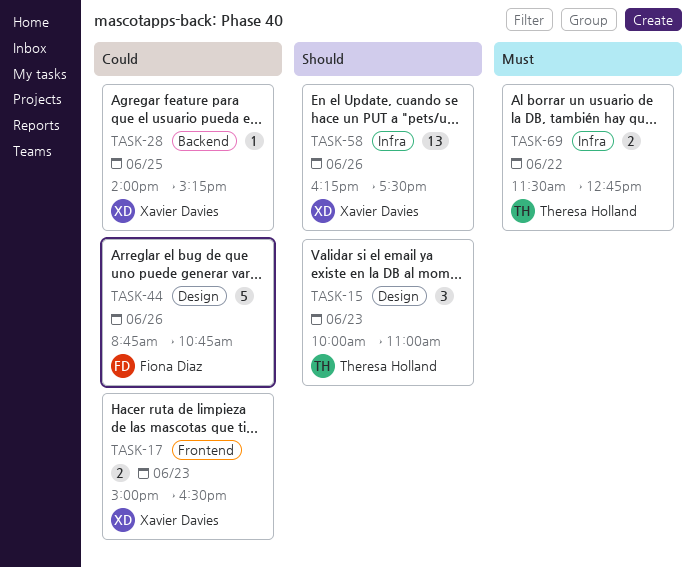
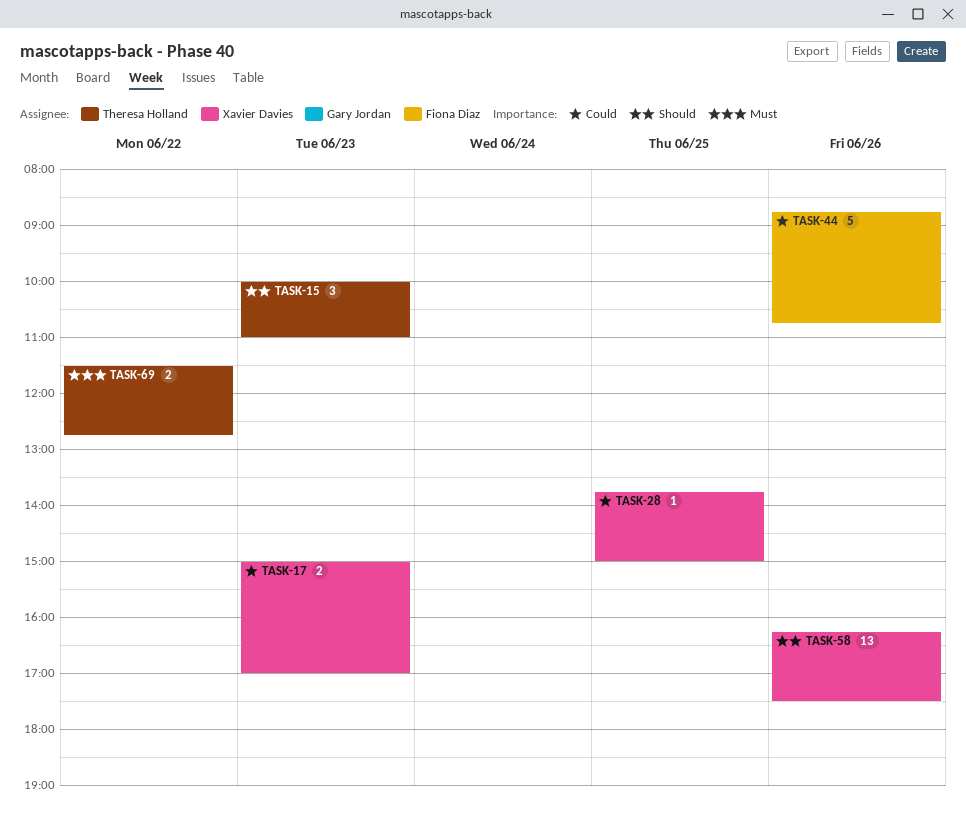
TASK-17, ends: 16:30 -> 17:00
TASK-28, begins: 14:00 -> 13:45
TASK-28, ends: 15:15 -> 15:00

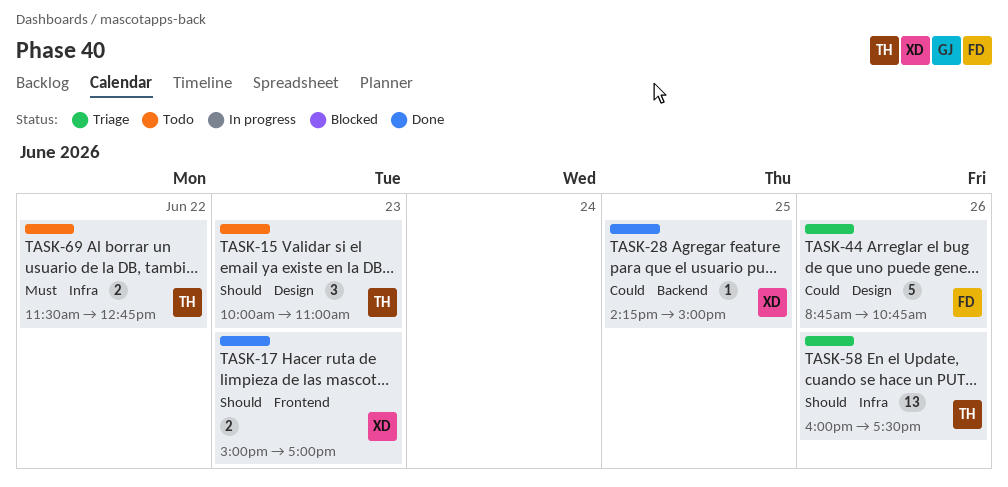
TASK-17, priority: Could -> Should
TASK-28, begins: 13:45 -> 14:15
TASK-58, owner: Xavier Davies -> Theresa Holland
TASK-58, begins: 16:15 -> 16:00

